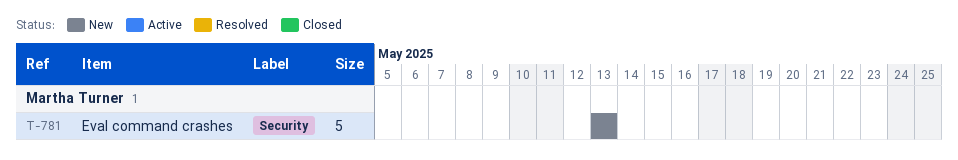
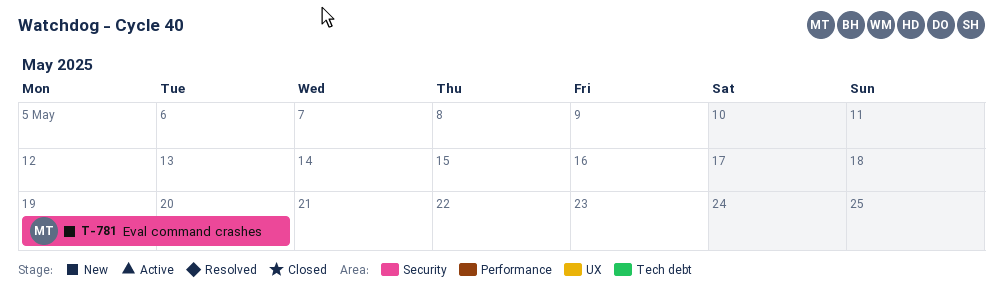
T-781, start: May 13 -> May 19
T-781, due: May 13 -> May 20

